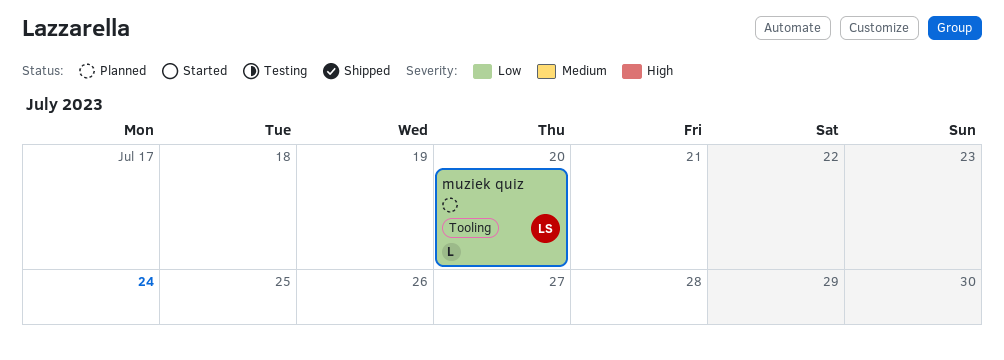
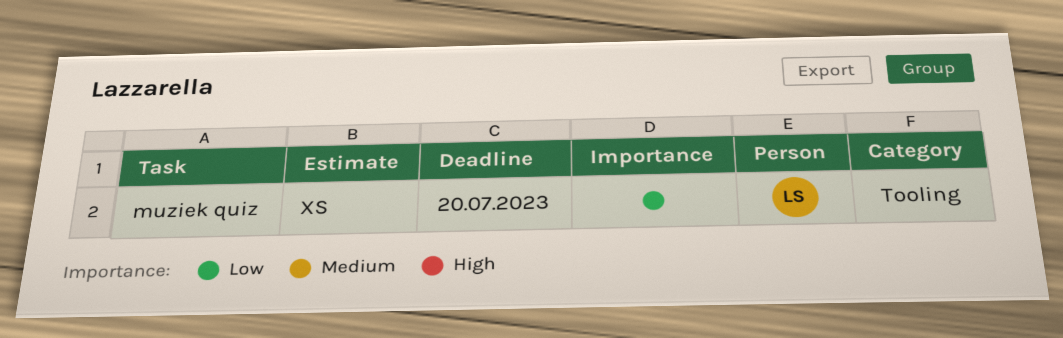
muziek quiz, estimate: L -> XS

